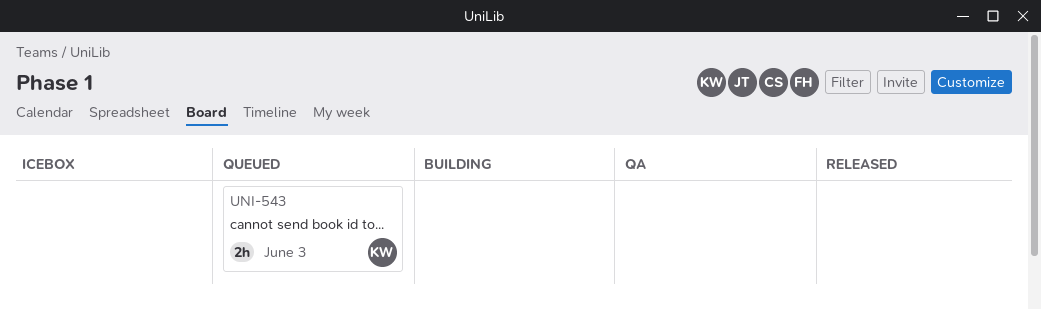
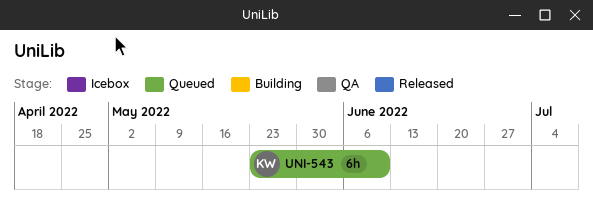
UNI-543, estimate: 2h -> 6h
UNI-543, due: Jun 3 -> Jun 10

